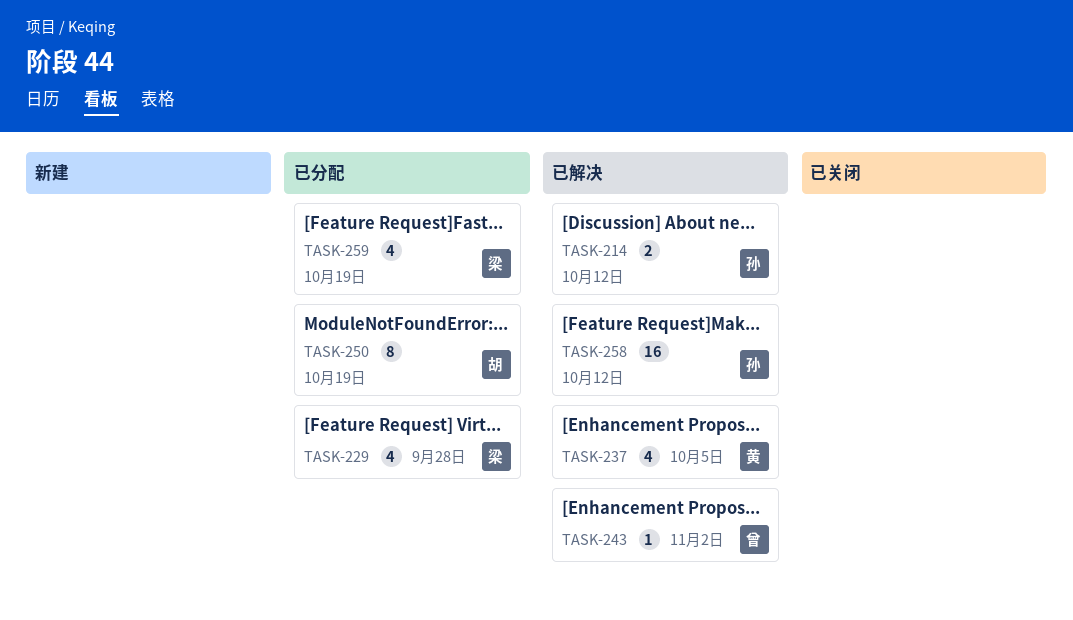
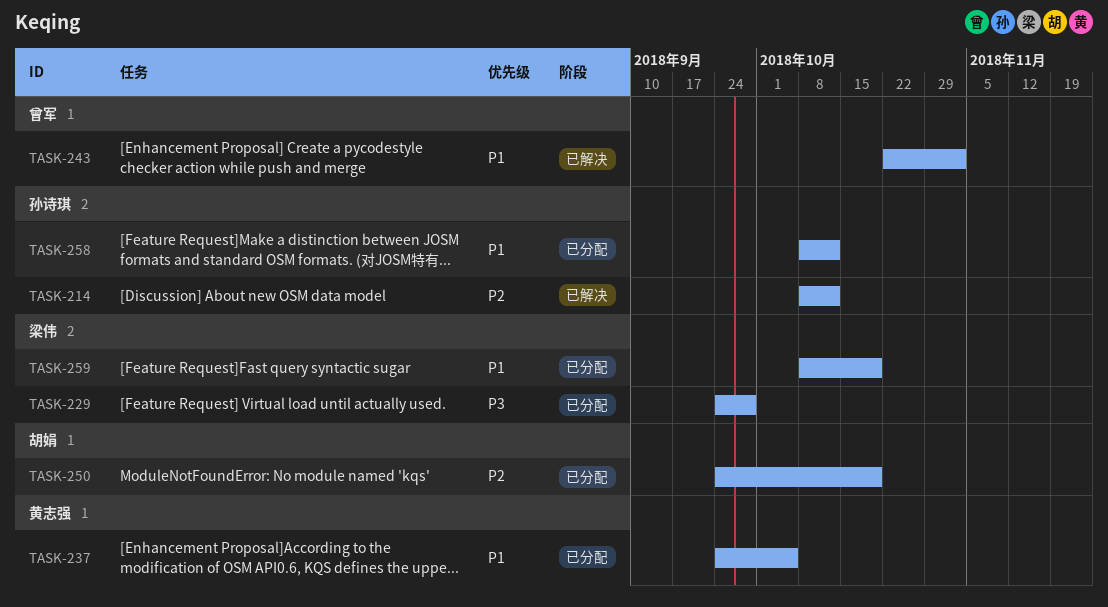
TASK-237, status: 已解决 -> 已分配
TASK-258, status: 已解决 -> 已分配

